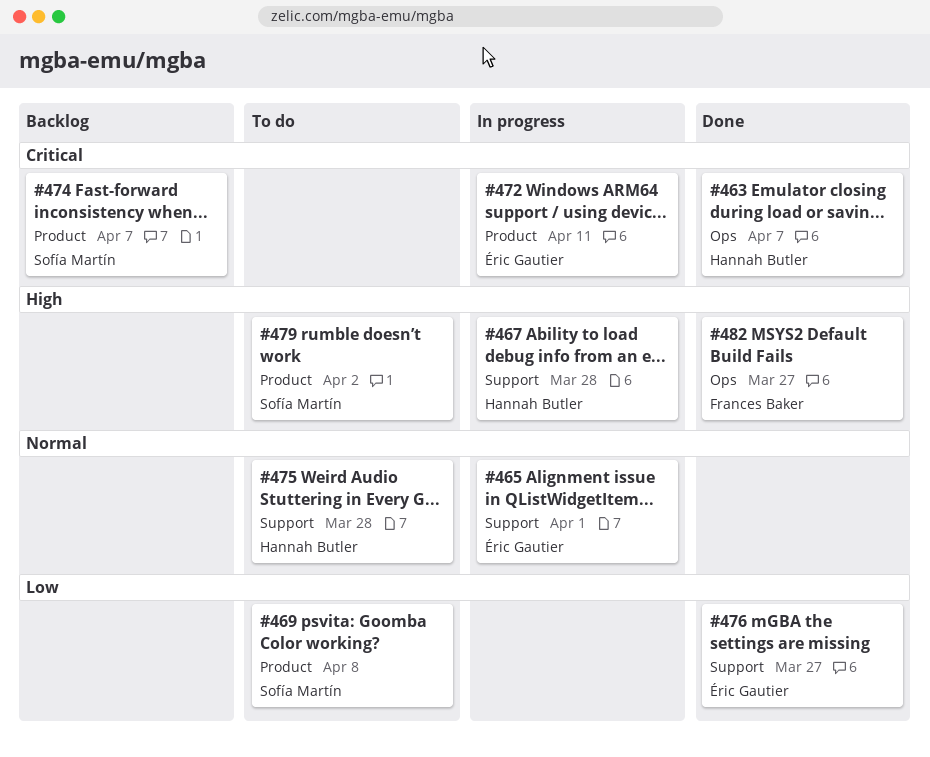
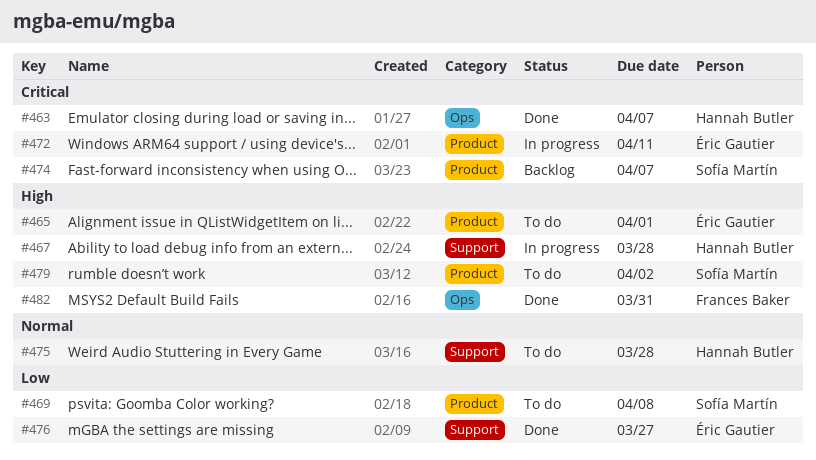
#465, status: In progress -> To do
#465, priority: Normal -> High
#465, label: Support -> Product
#482, due: Mar 27 -> Mar 31

